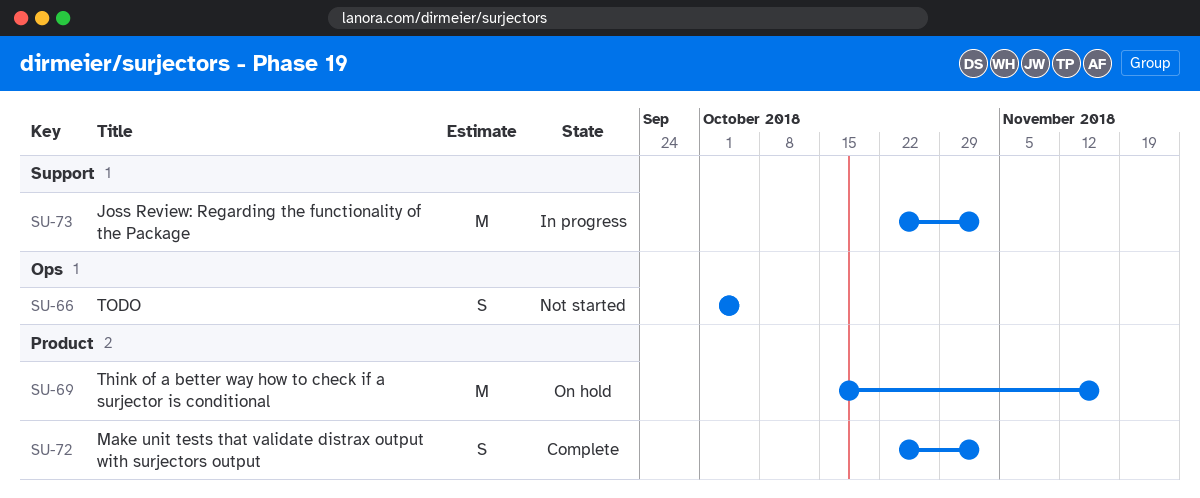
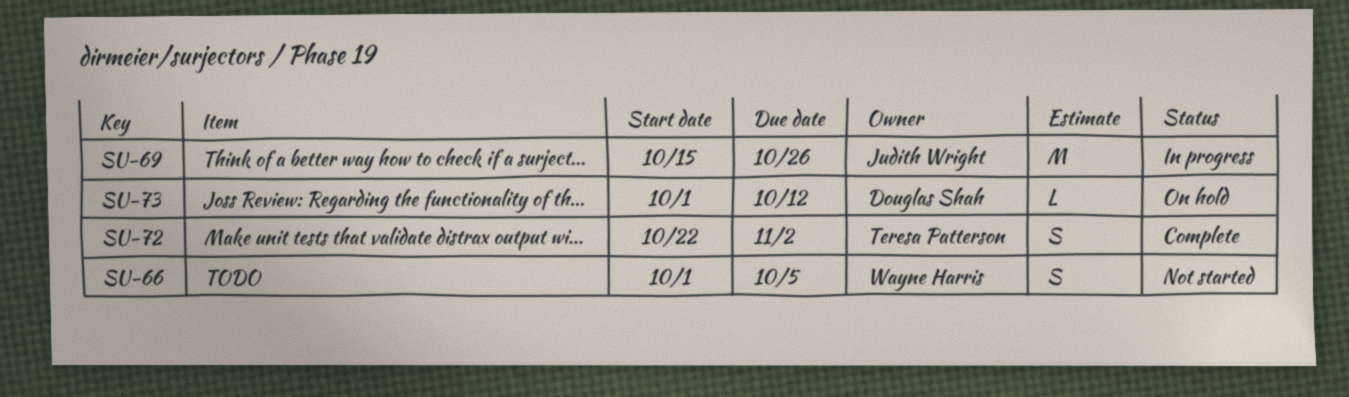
SU-69, status: On hold -> In progress
SU-69, due: Nov 16 -> Oct 26
SU-73, status: In progress -> On hold
SU-73, estimate: M -> L
SU-73, start: Oct 22 -> Oct 1
SU-73, due: Nov 2 -> Oct 12

